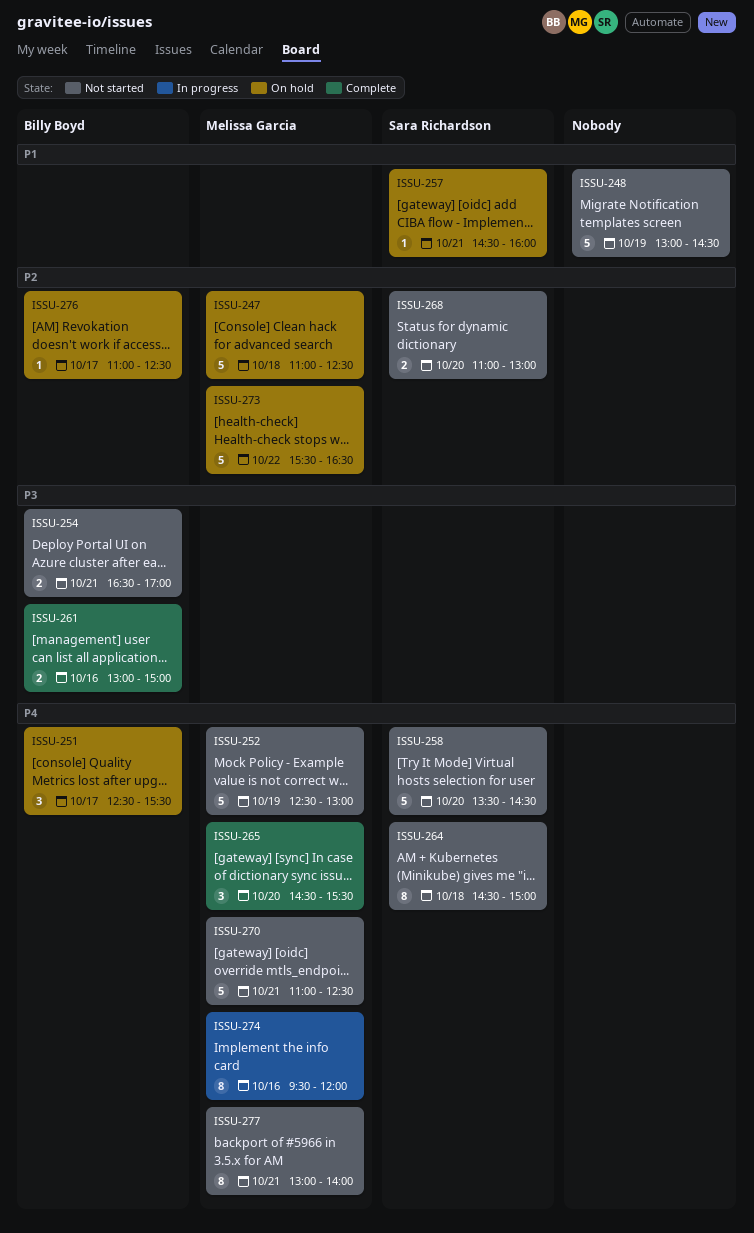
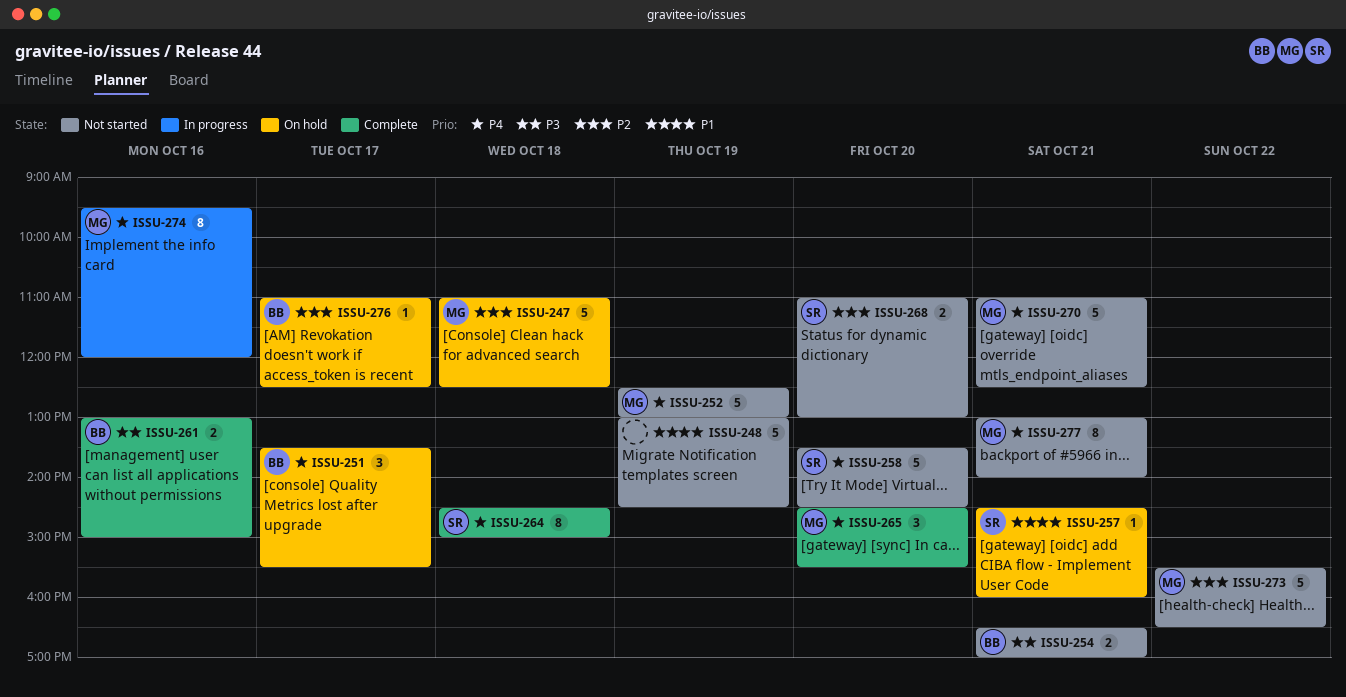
ISSU-251, begins: 12:30 -> 13:30
ISSU-264, status: Not started -> Complete
ISSU-273, status: On hold -> Not started

